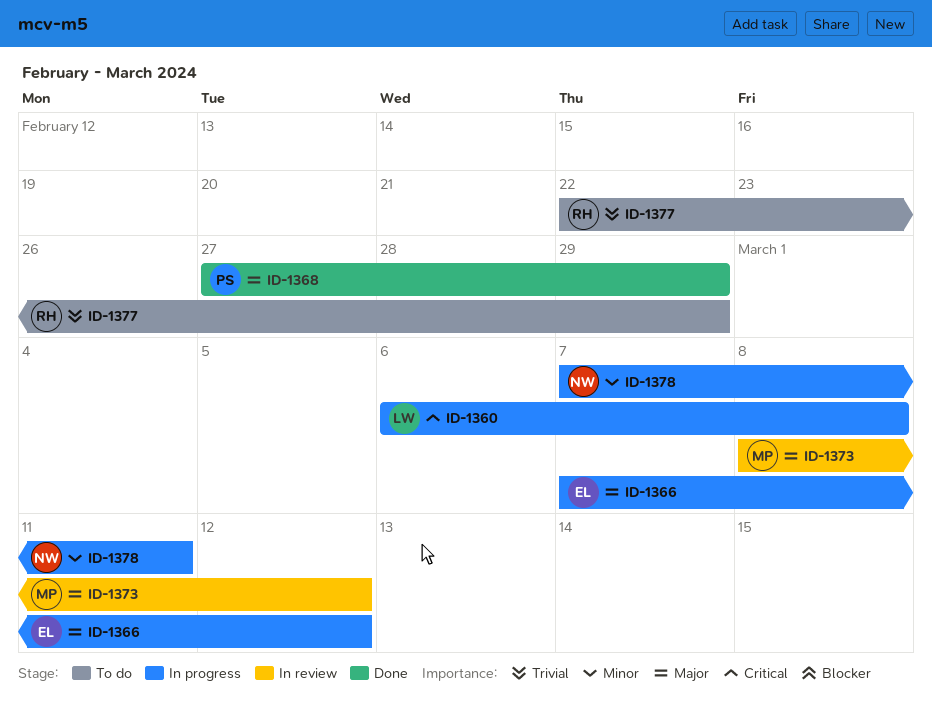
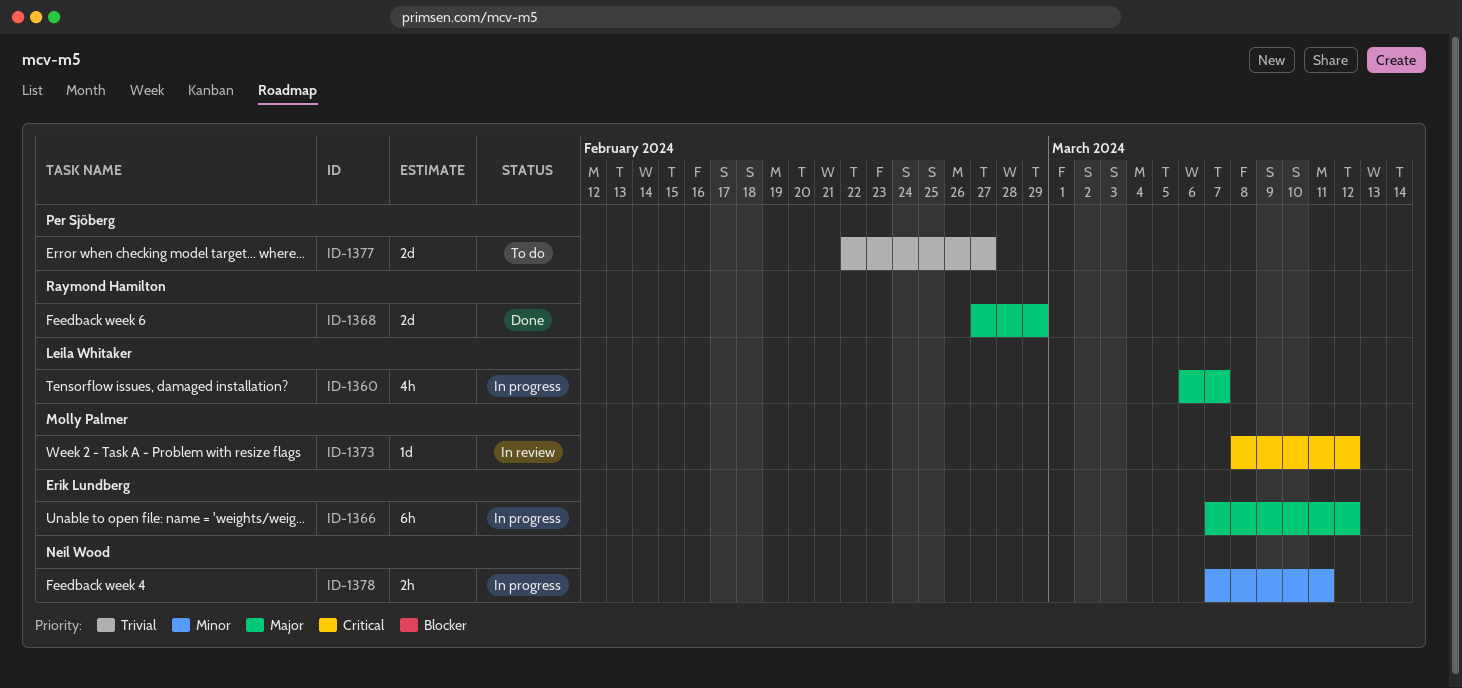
ID-1360, priority: Critical -> Major
ID-1360, due: Mar 8 -> Mar 7
ID-1368, owner: Per Sjöberg -> Raymond Hamilton
ID-1373, priority: Major -> Critical
ID-1377, owner: Raymond Hamilton -> Per Sjöberg
ID-1377, due: Feb 29 -> Feb 27

